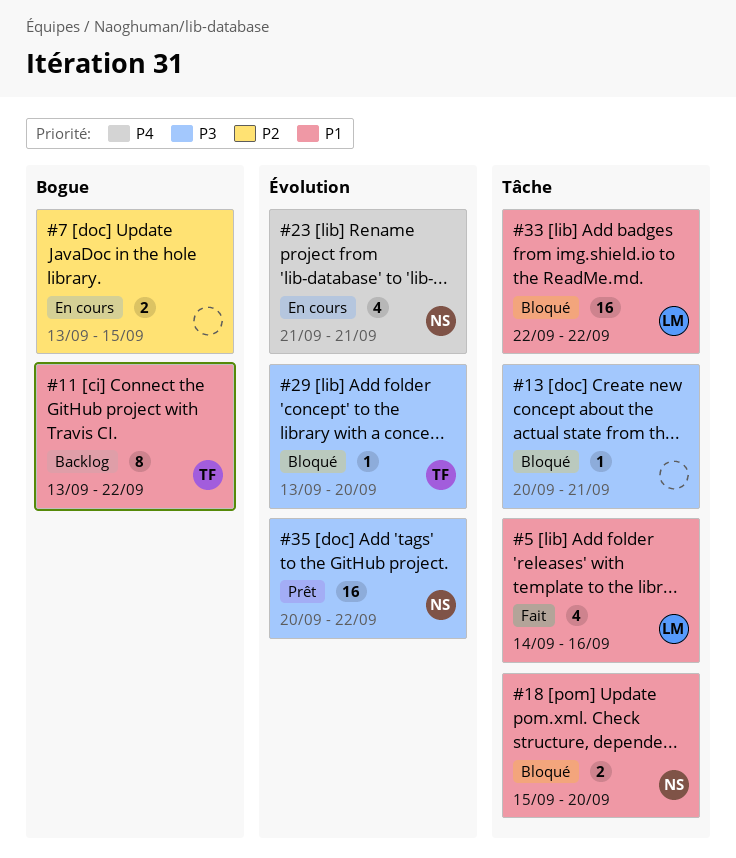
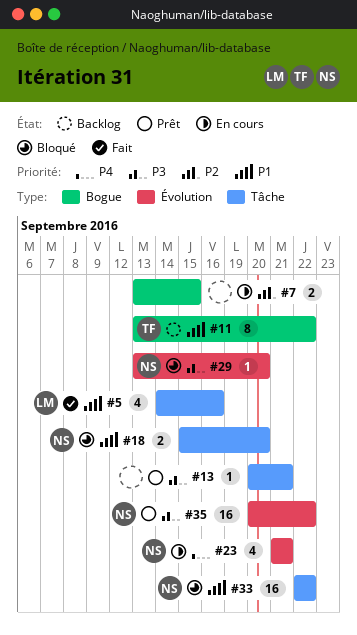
#13, status: Bloqué -> Prêt
#29, owner: TF -> NS
#33, owner: LM -> NS

